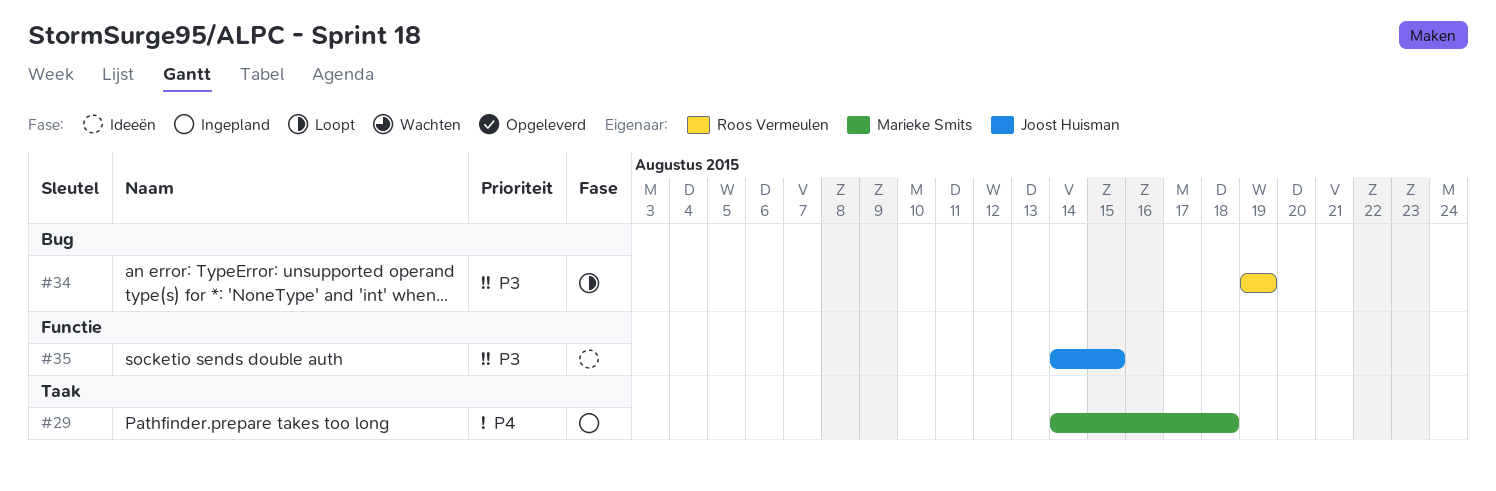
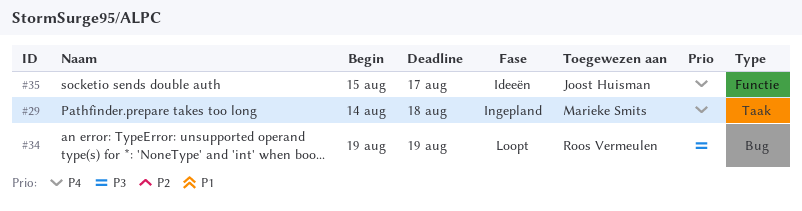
#35, priority: P3 -> P4
#35, start: Aug 14 -> Aug 15
#35, due: Aug 15 -> Aug 17

